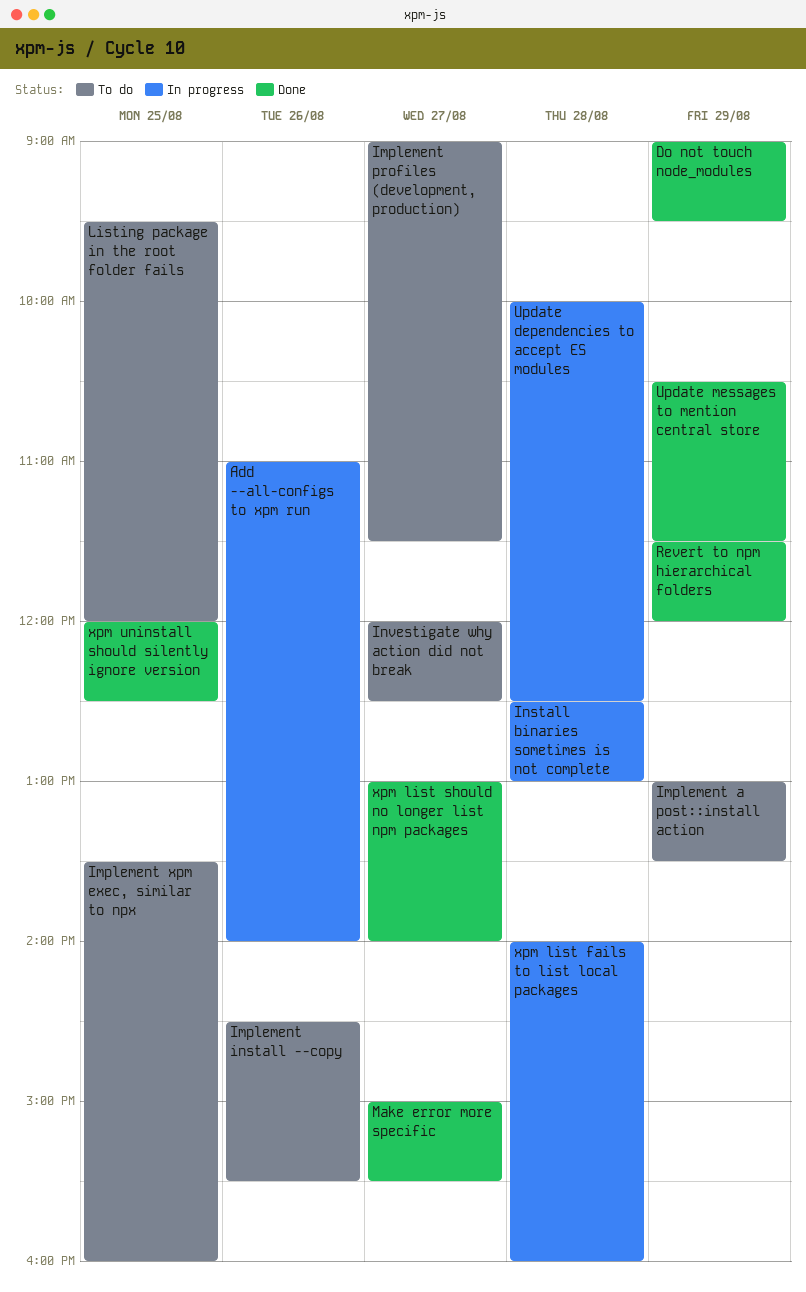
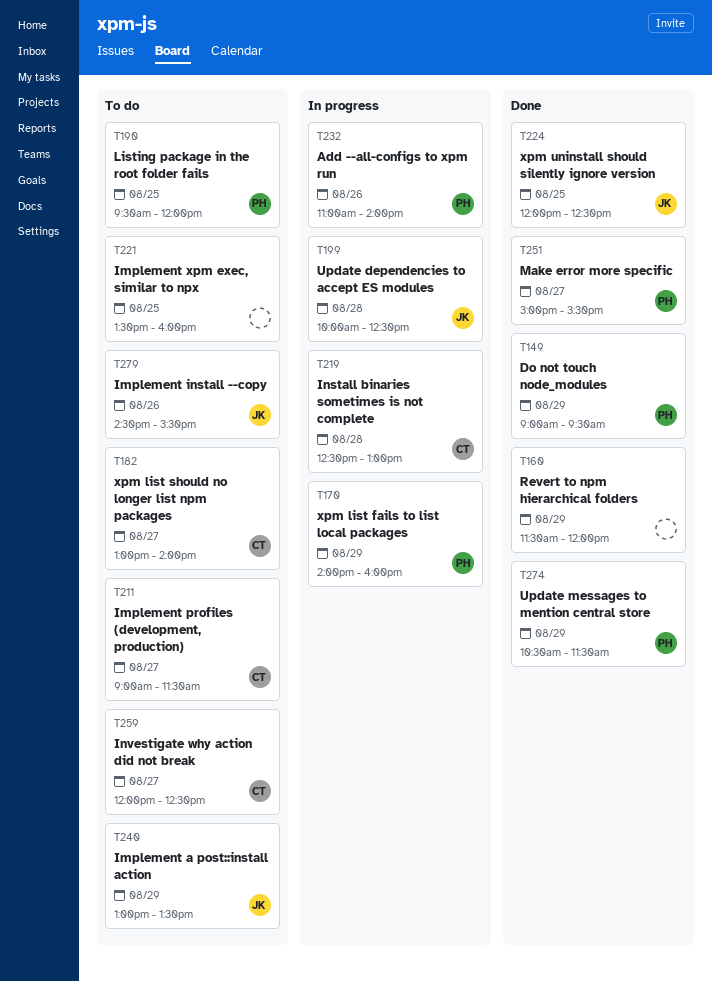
xpm list fails to list local packages, day: Aug 28 -> Aug 29
xpm list should no longer list npm packages, status: Done -> To do

